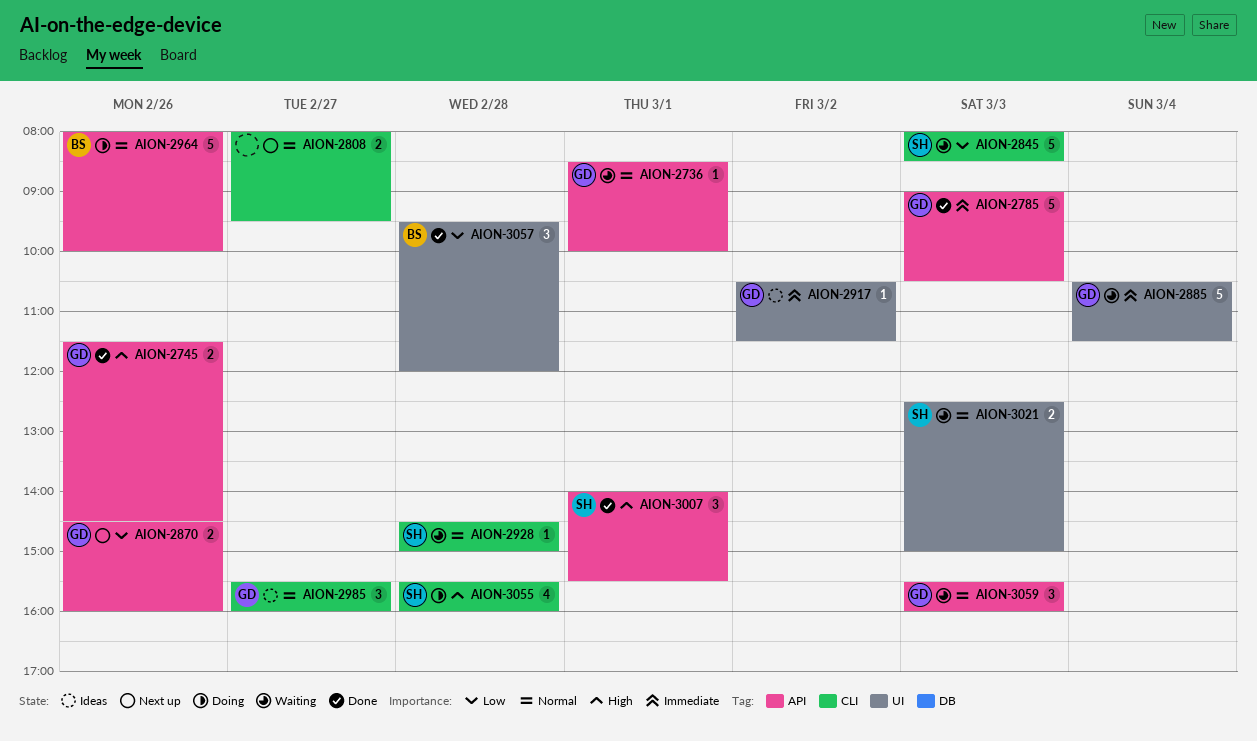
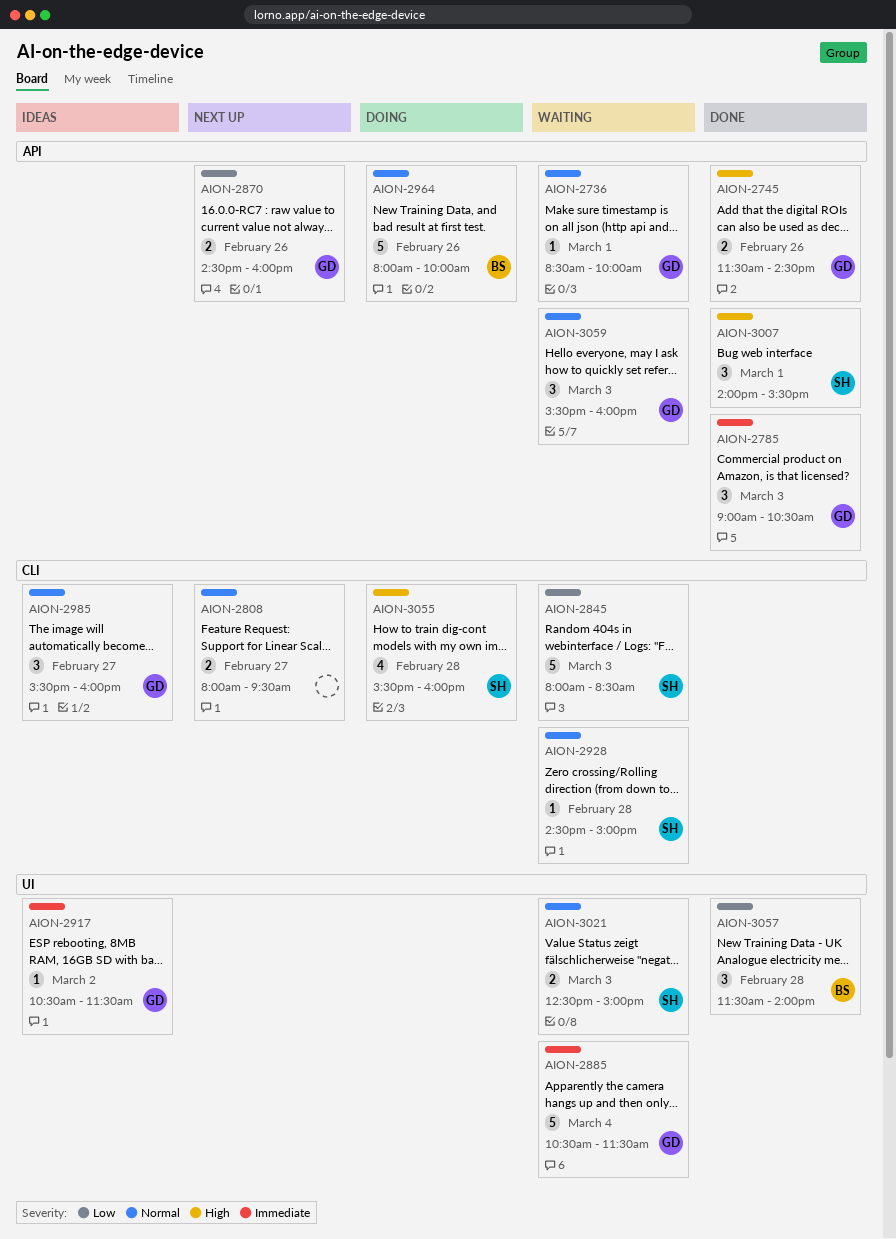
AION-2785, estimate: 5 -> 3
AION-3057, begins: 09:30 -> 11:30
AION-3057, ends: 12:00 -> 14:00

